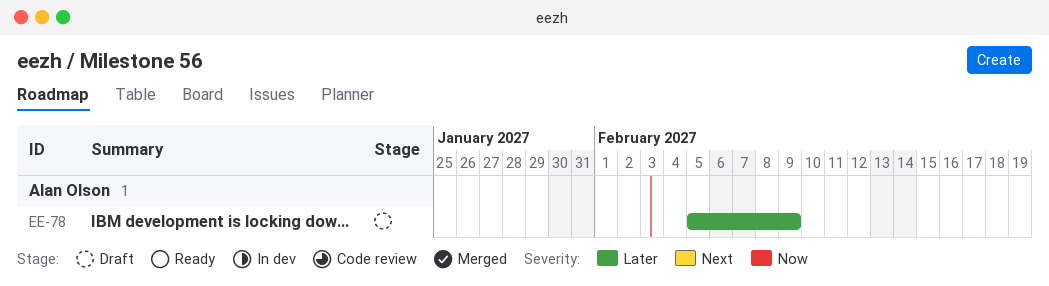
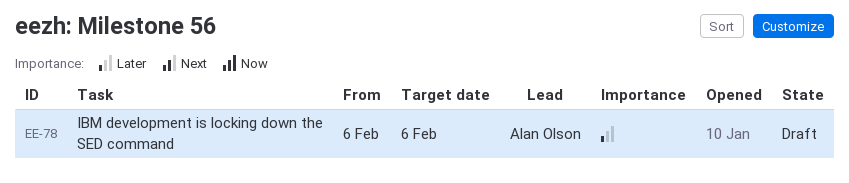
EE-78, start: Feb 5 -> Feb 6
EE-78, due: Feb 9 -> Feb 6

